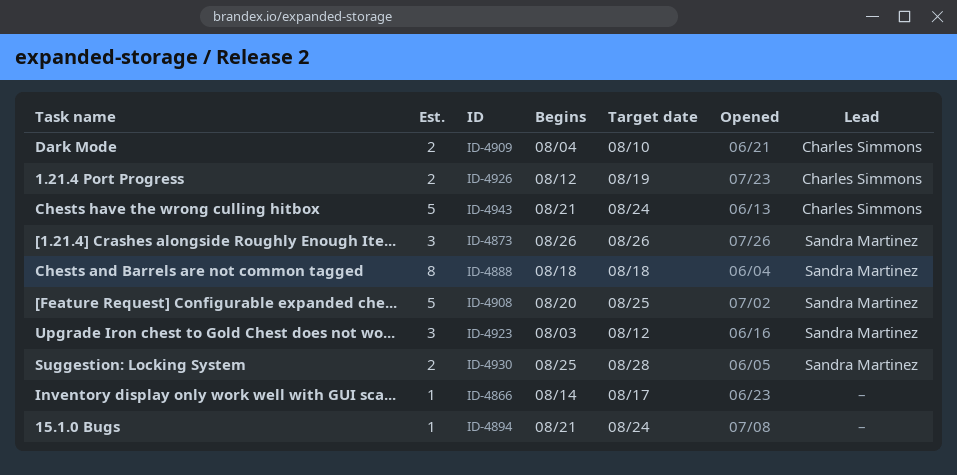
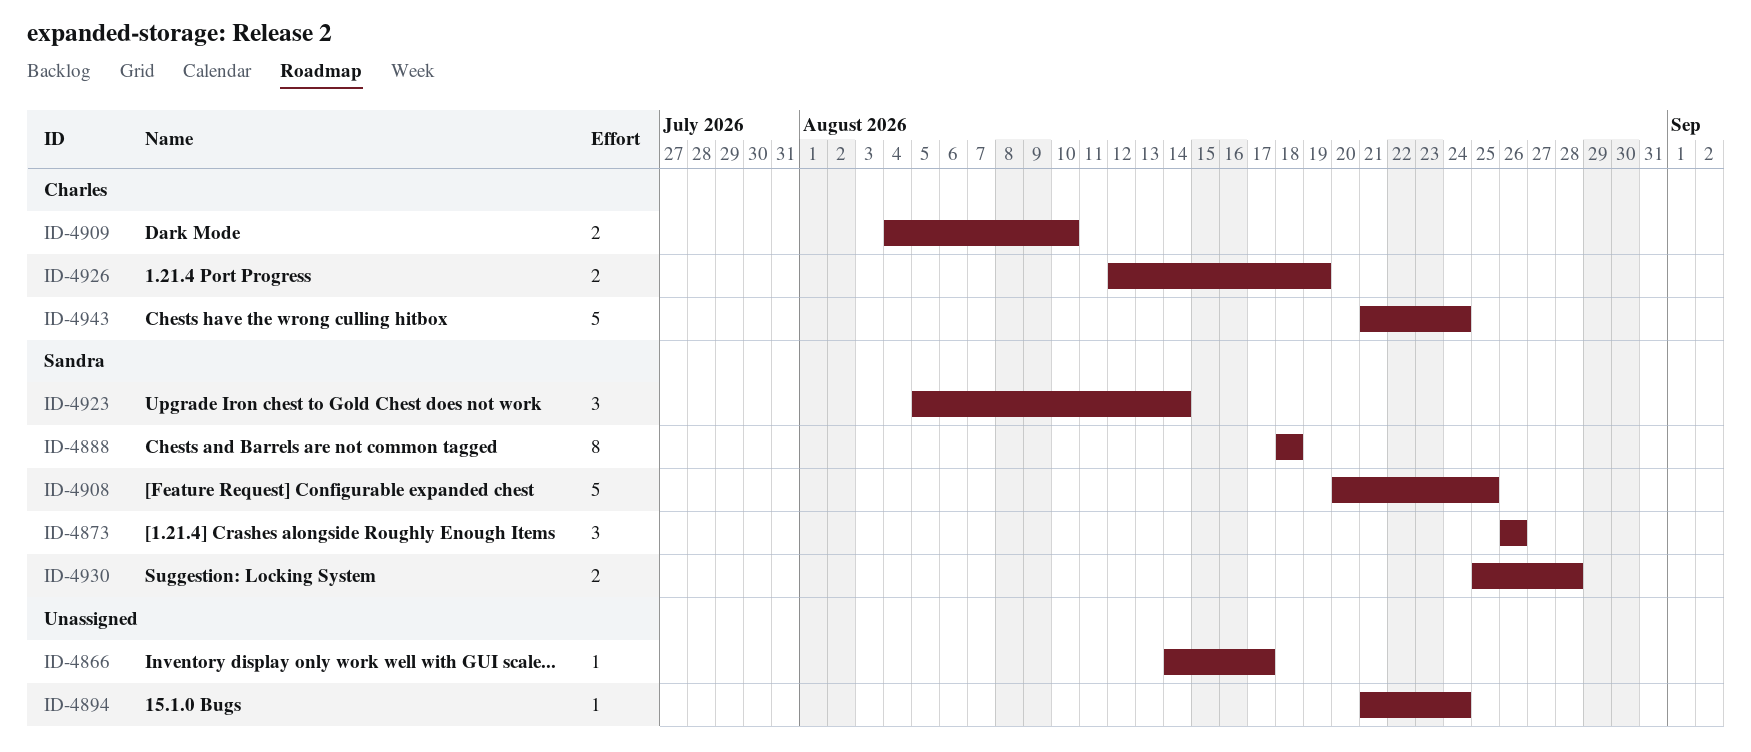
ID-4923, start: Aug 3 -> Aug 5
ID-4923, due: Aug 12 -> Aug 14

